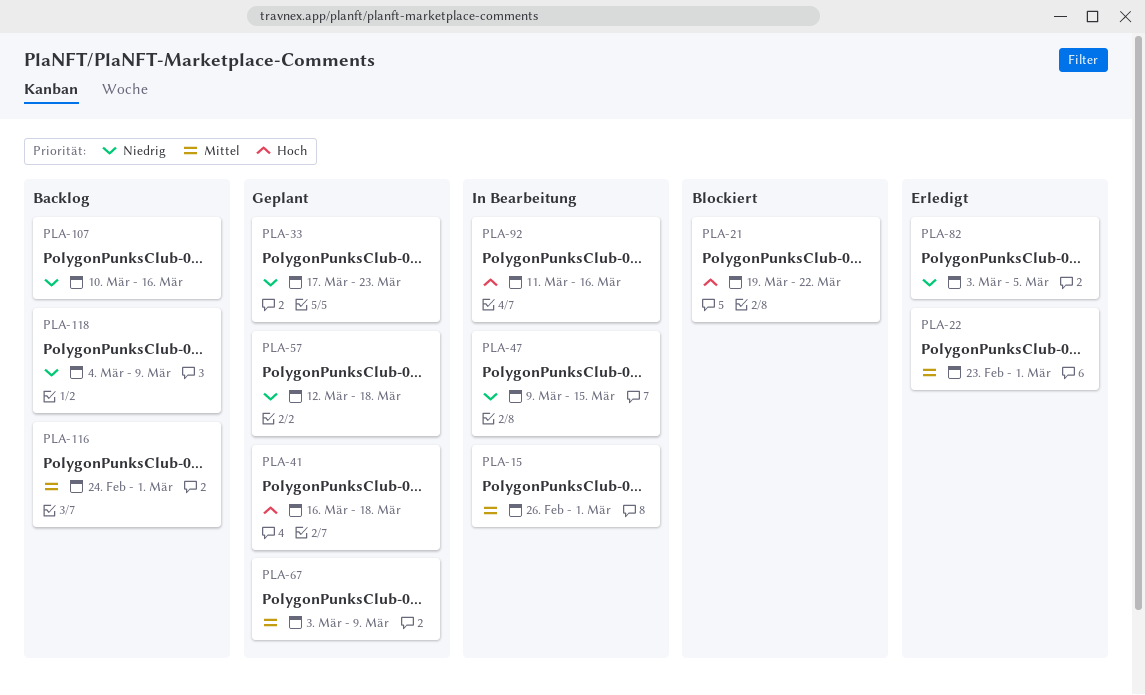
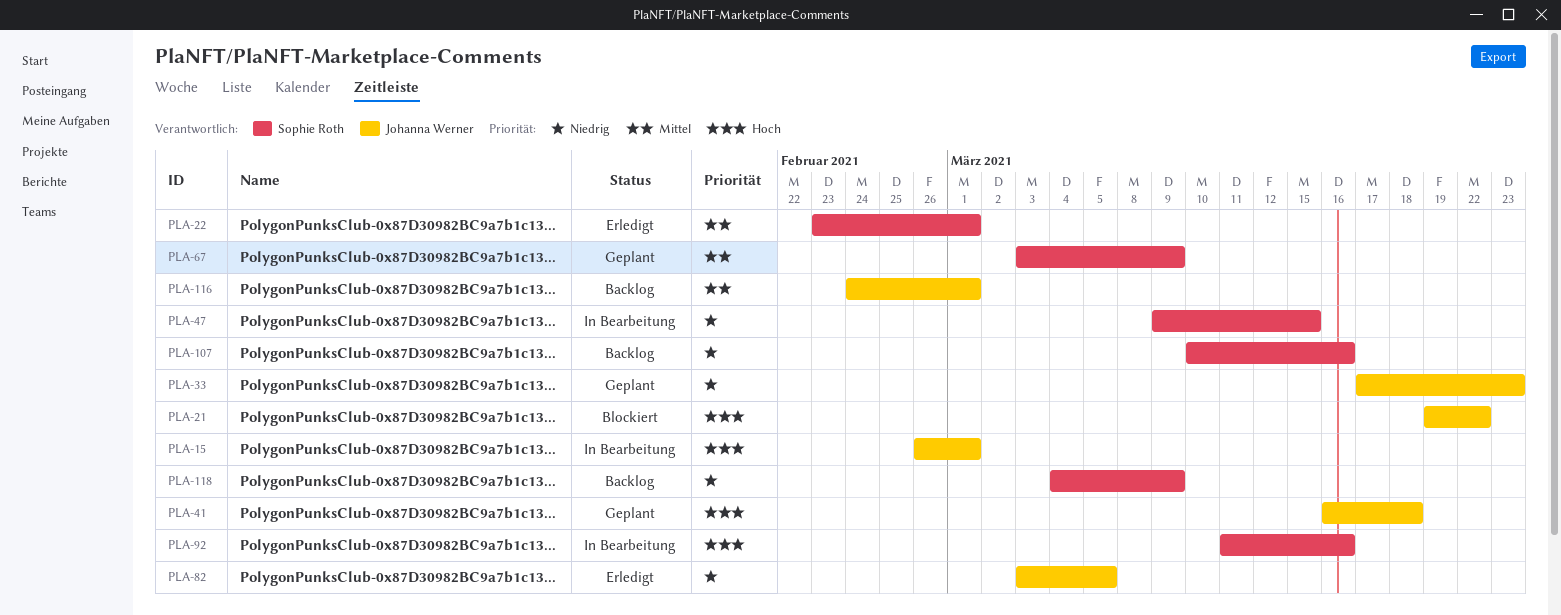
PLA-15, priority: Mittel -> Hoch
PLA-57: present -> none

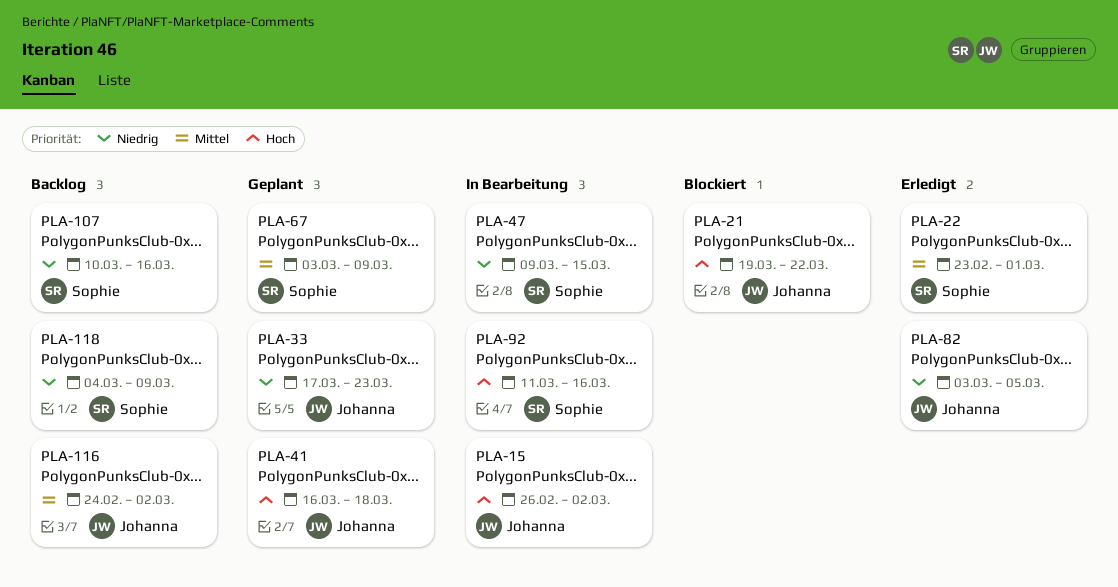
PLA-15, due: Mar 1 -> Mar 2
PLA-116, due: Mar 1 -> Mar 2

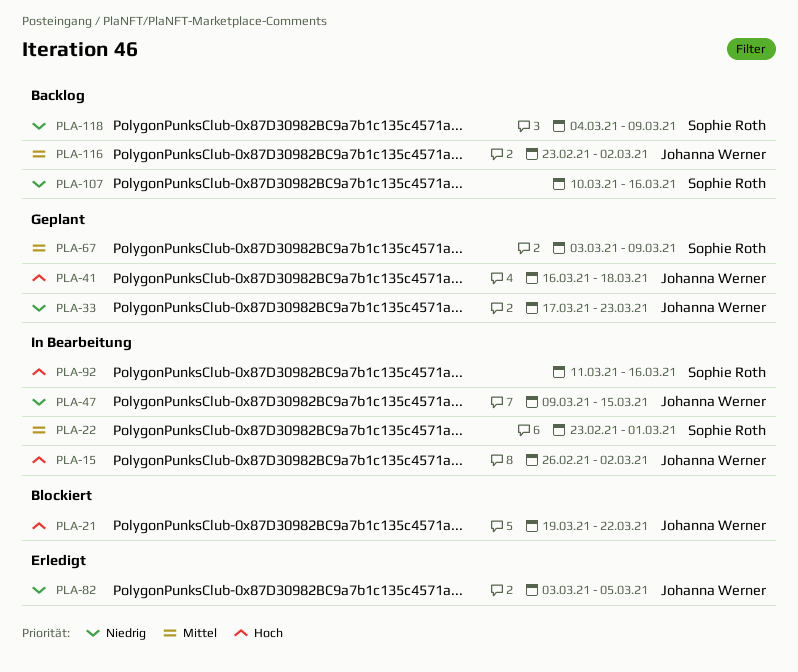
PLA-22, status: Erledigt -> In Bearbeitung
PLA-47, owner: Sophie Roth -> Johanna Werner
PLA-116, start: Feb 24 -> Feb 23

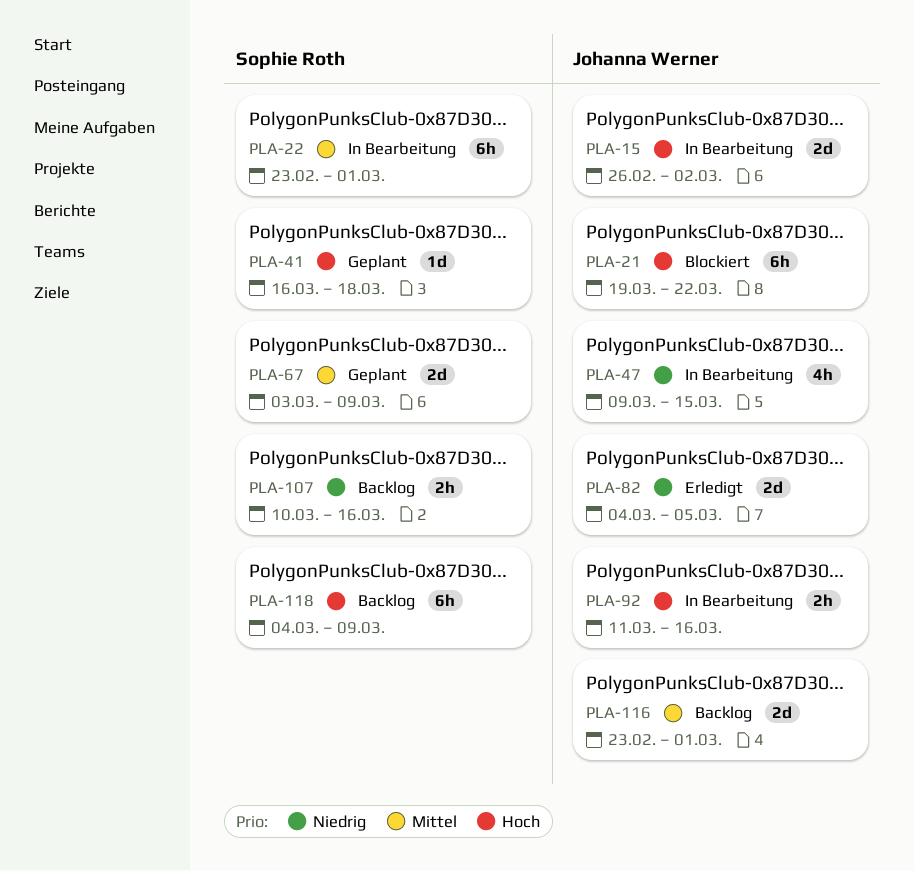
PLA-33: present -> none
PLA-41, owner: Johanna Werner -> Sophie Roth
PLA-82, start: Mar 3 -> Mar 4
PLA-92, owner: Sophie Roth -> Johanna Werner
PLA-116, due: Mar 2 -> Mar 1
PLA-118, priority: Niedrig -> Hoch

